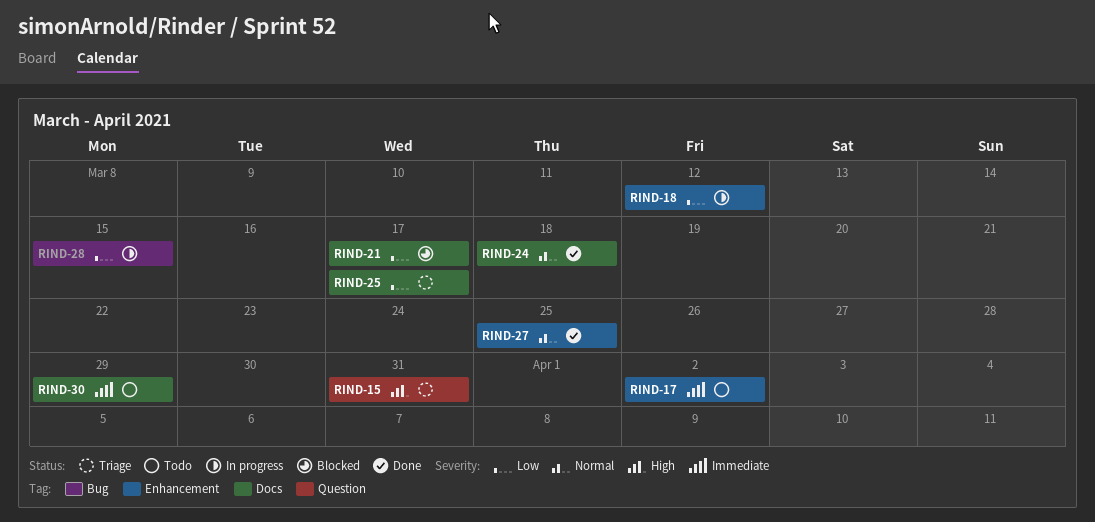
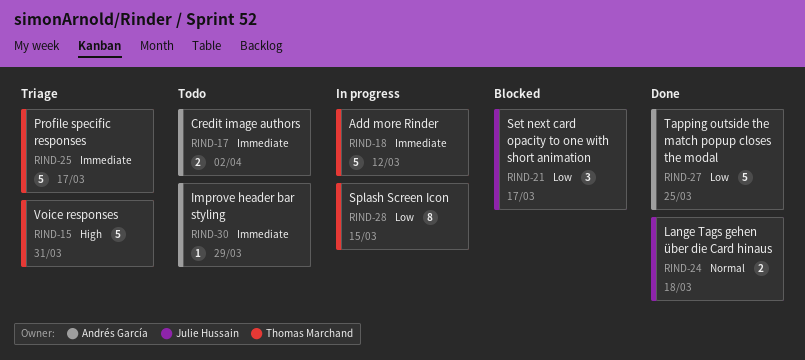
RIND-18, priority: Low -> Immediate
RIND-25, priority: Low -> Immediate
RIND-27, priority: Normal -> Low

